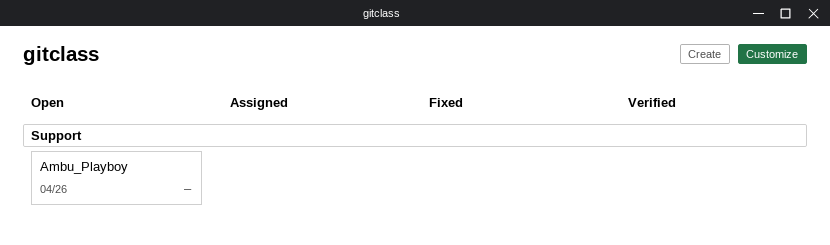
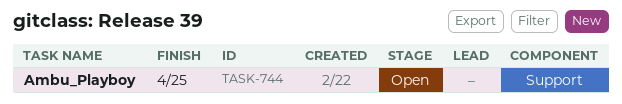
Ambu_Playboy, due: Apr 26 -> Apr 25

